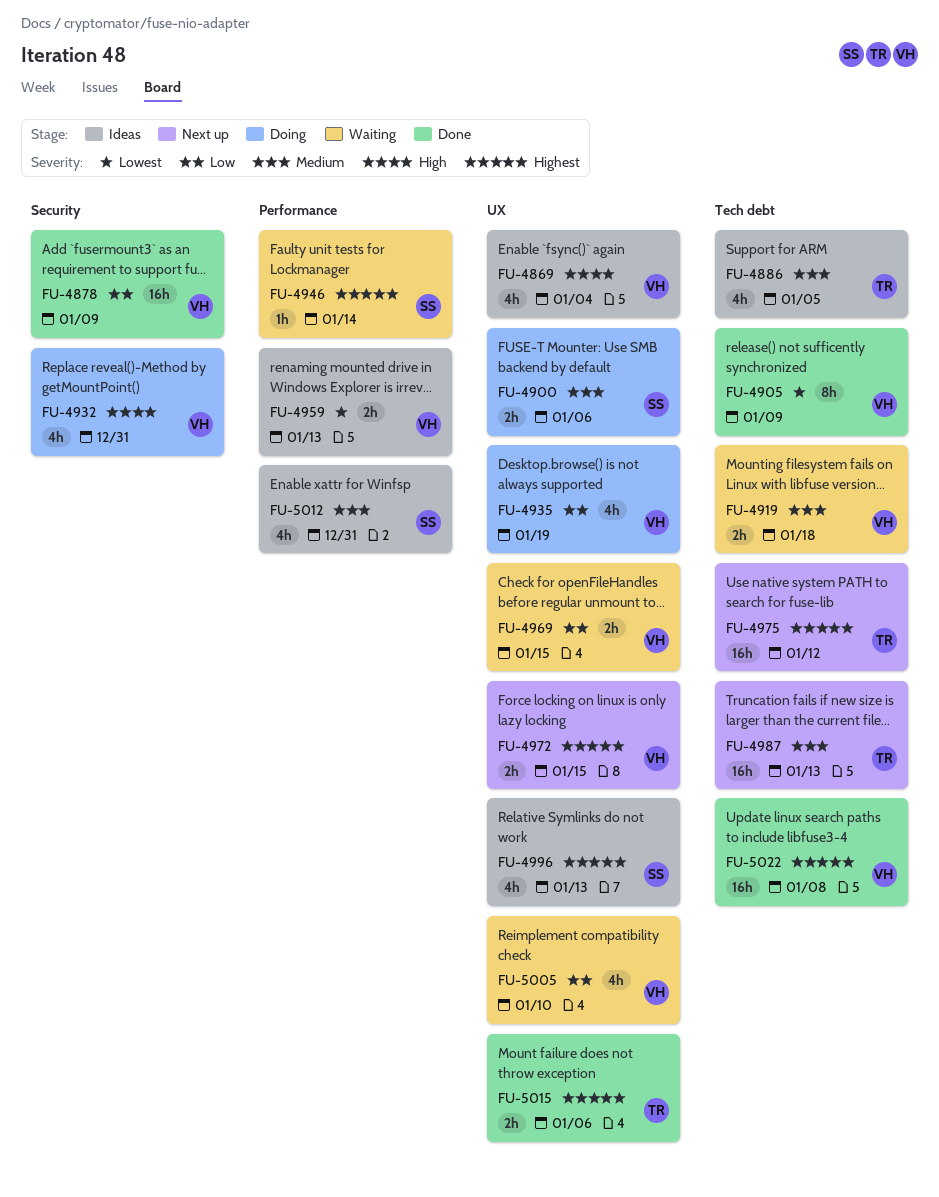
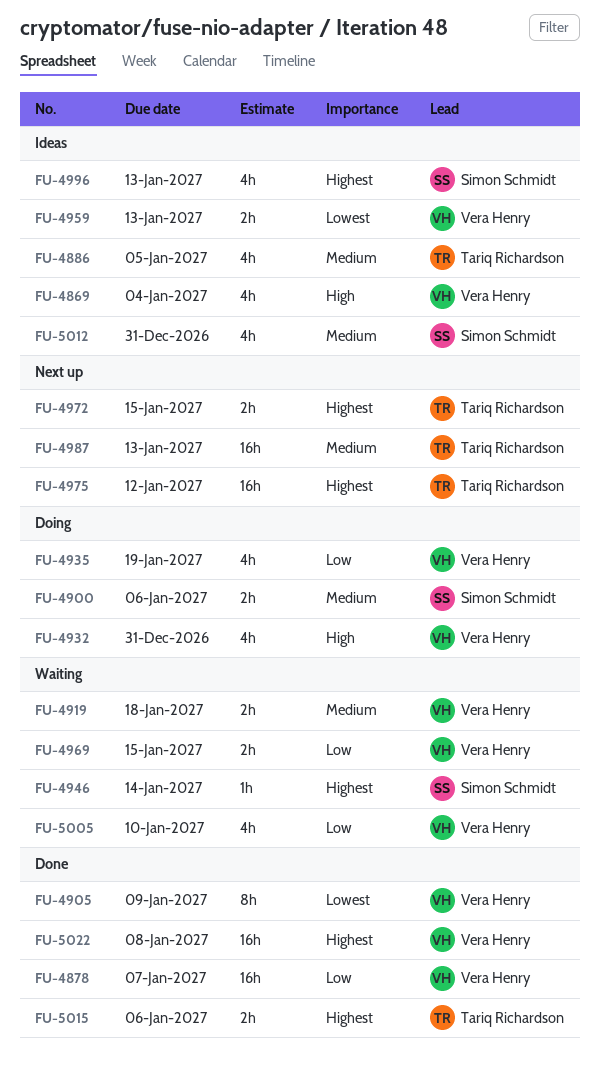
FU-4878, due: Jan 9 -> Jan 7
FU-4972, owner: Vera Henry -> Tariq Richardson

